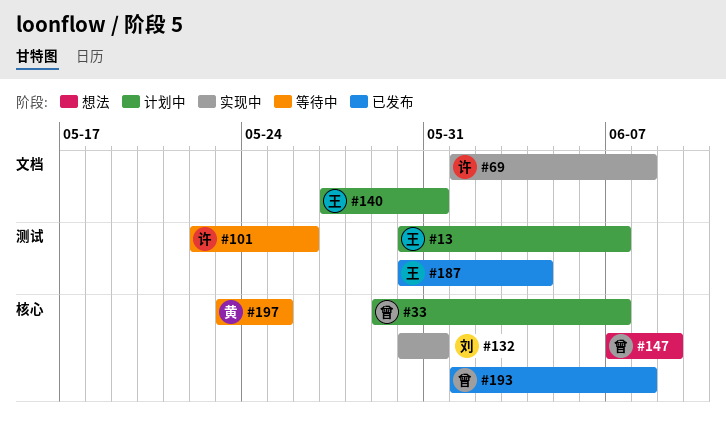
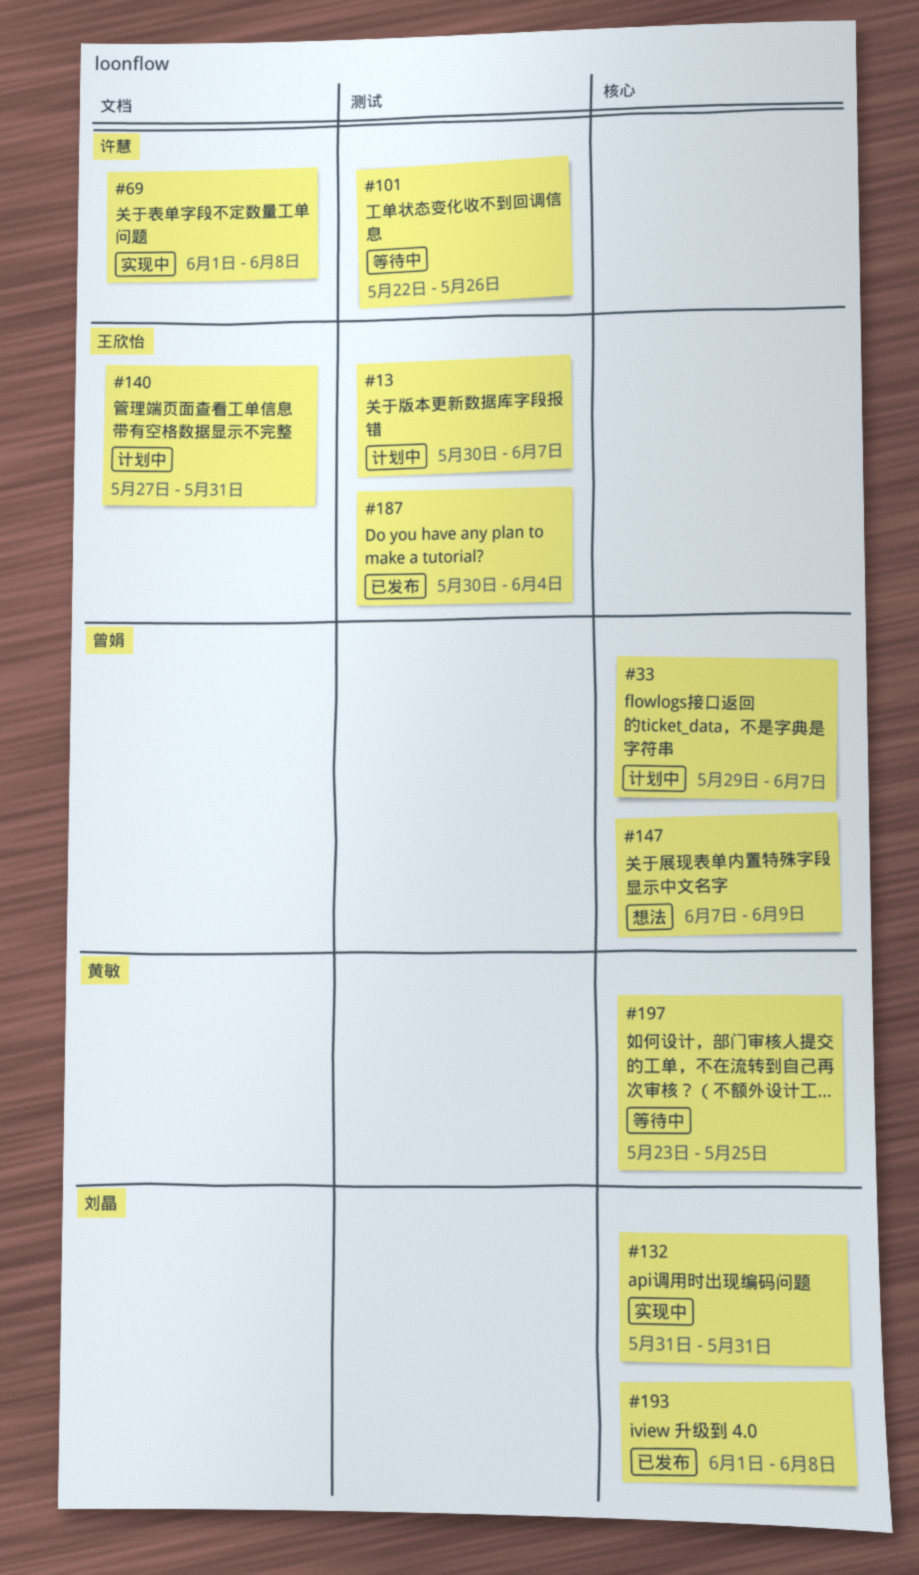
#132, start: May 30 -> May 31
#193, owner: 曾娟 -> 刘晶

